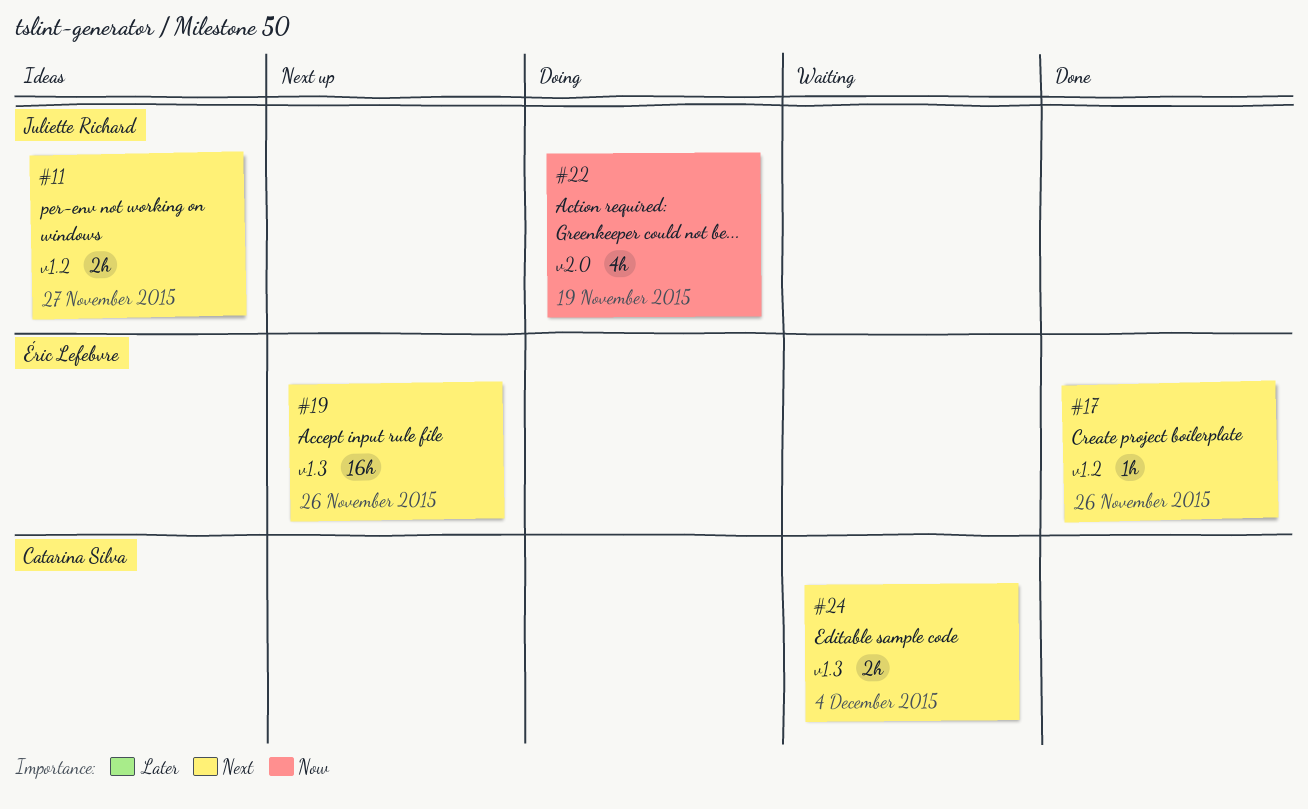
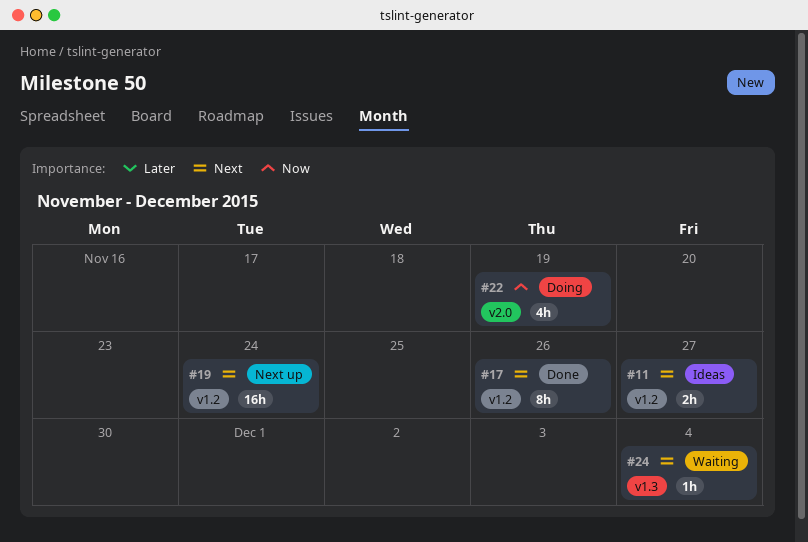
#17, estimate: 1h -> 8h
#19, label: v1.3 -> v1.2
#19, due: Nov 26 -> Nov 24
#24, estimate: 2h -> 1h

